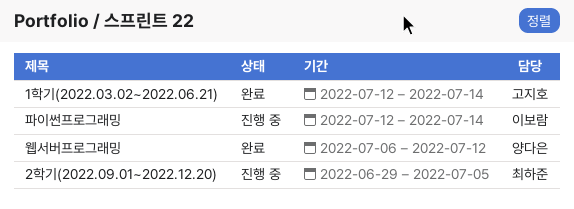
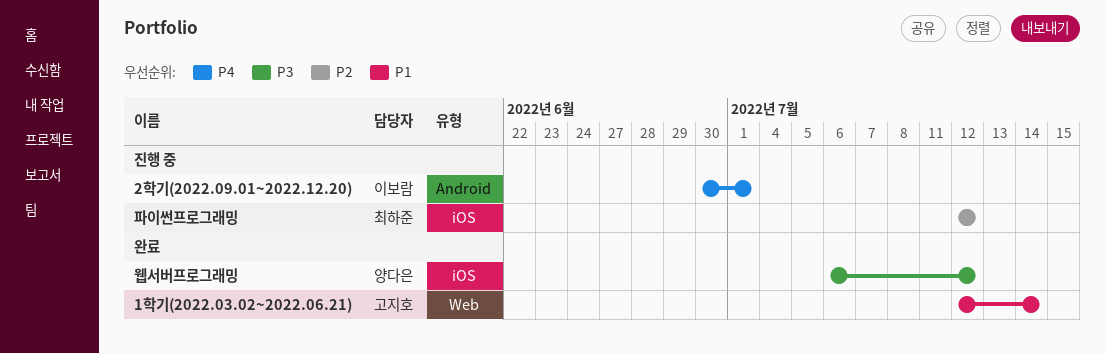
2학기(2022.09.01~2022.12.20), owner: 최하준 -> 이보람
2학기(2022.09.01~2022.12.20), start: Jun 29 -> Jun 30
2학기(2022.09.01~2022.12.20), due: Jul 5 -> Jul 1
파이썬프로그래밍, owner: 이보람 -> 최하준
파이썬프로그래밍, due: Jul 14 -> Jul 12

